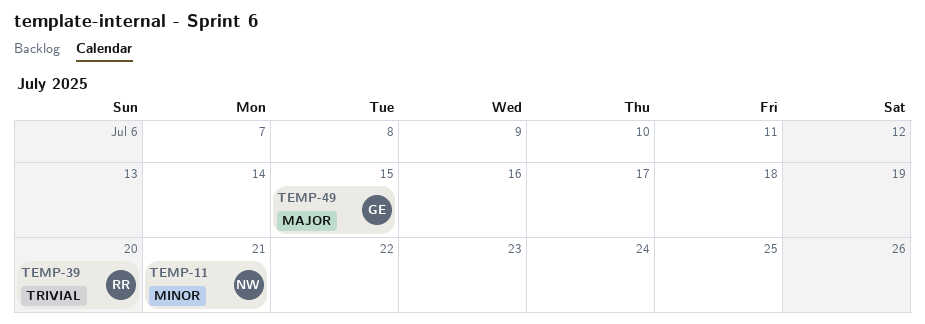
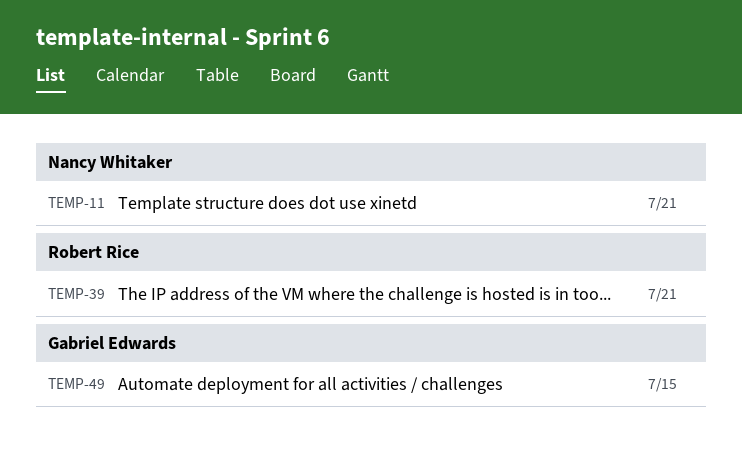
TEMP-39, due: Jul 20 -> Jul 21

